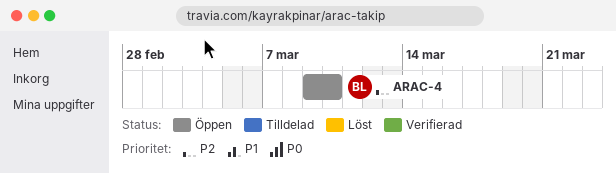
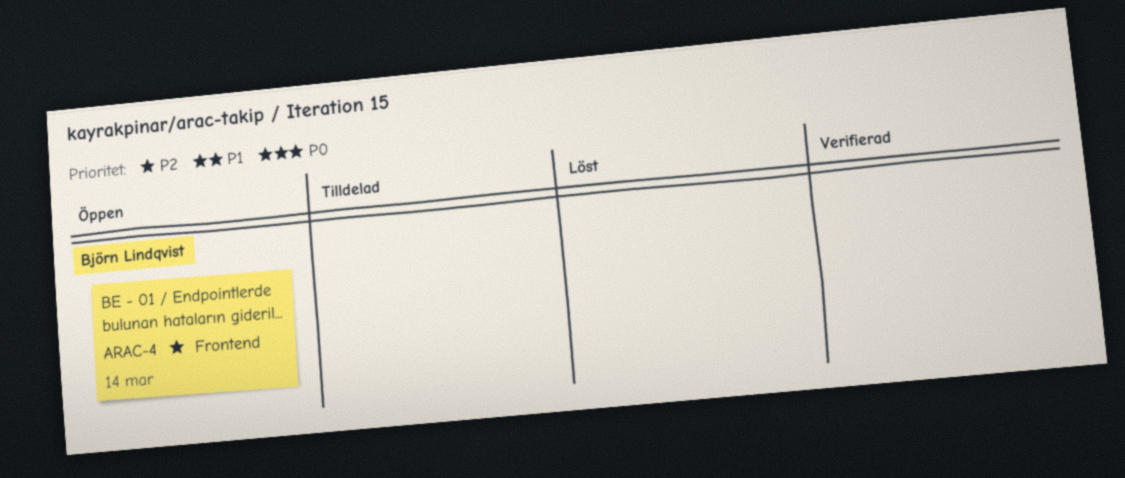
ARAC-4, due: Mar 10 -> Mar 14

